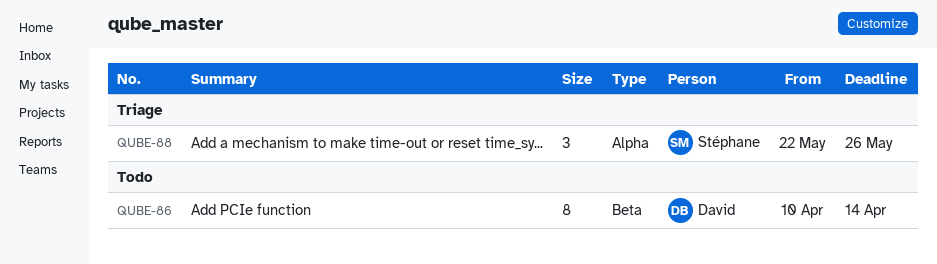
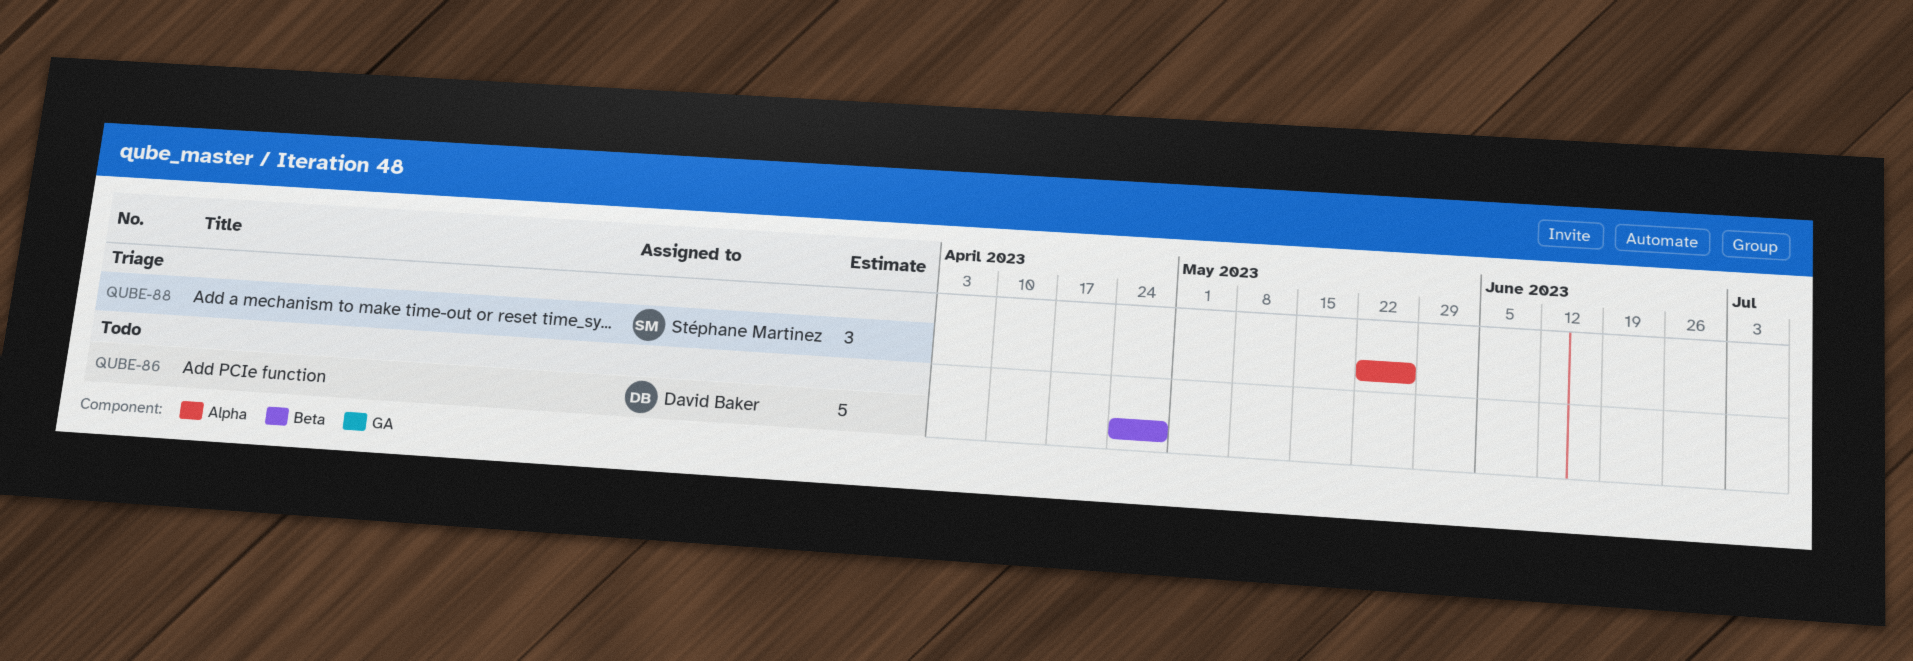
QUBE-86, estimate: 8 -> 5
QUBE-86, start: Apr 10 -> Apr 24
QUBE-86, due: Apr 14 -> Apr 28

